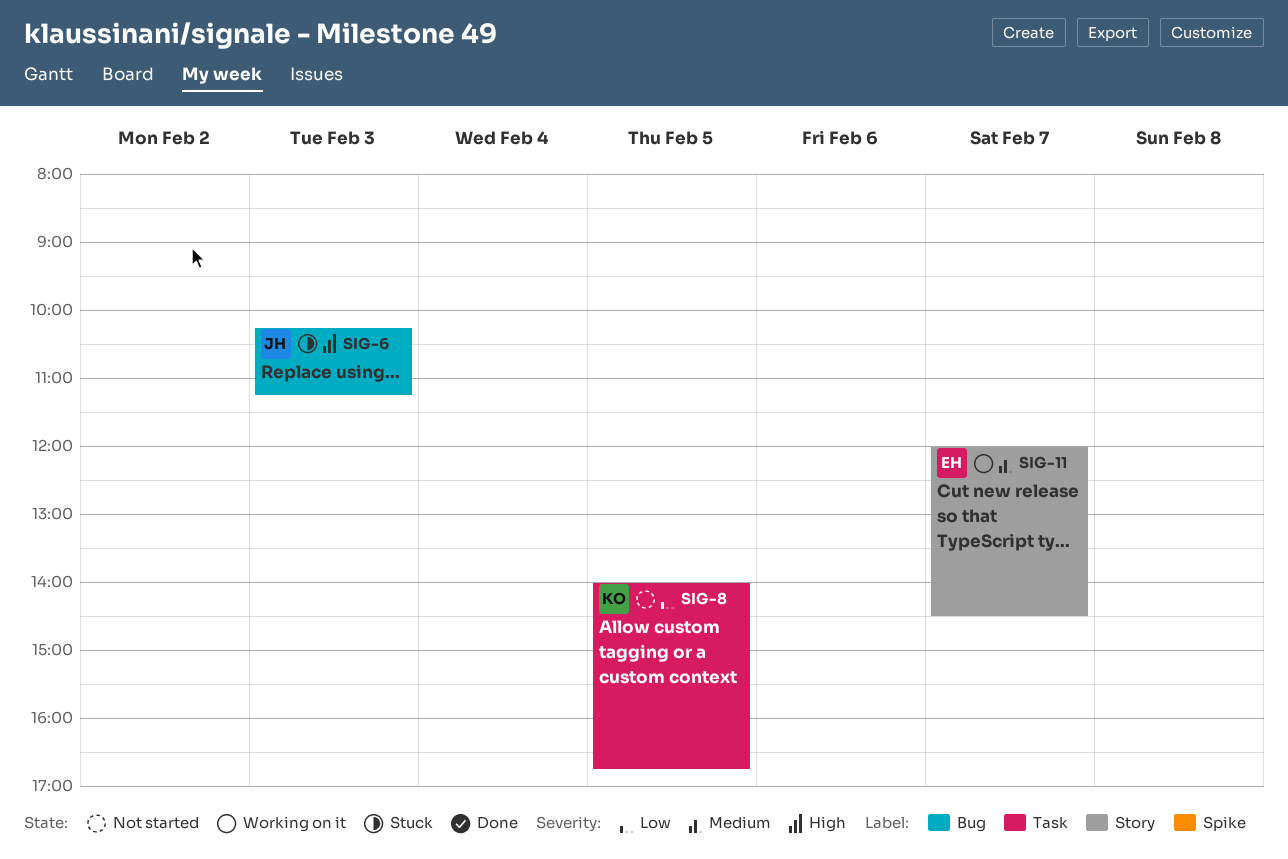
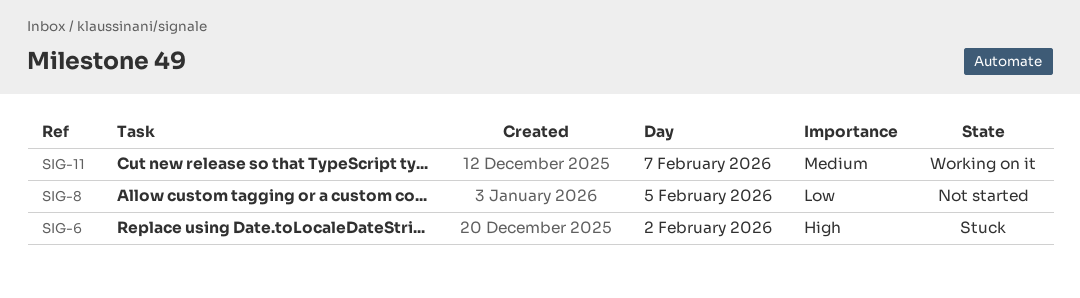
SIG-6, day: Feb 3 -> Feb 2

